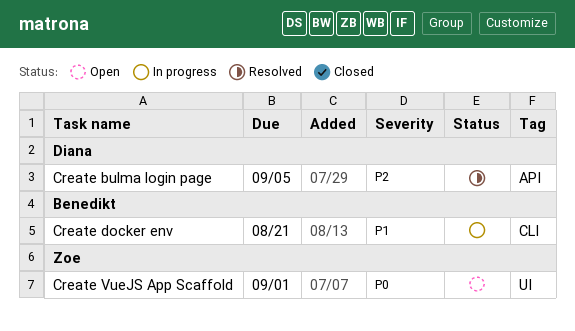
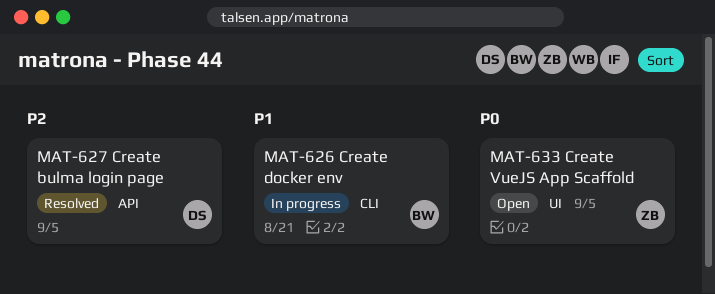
Create VueJS App Scaffold, due: Sep 1 -> Sep 5

